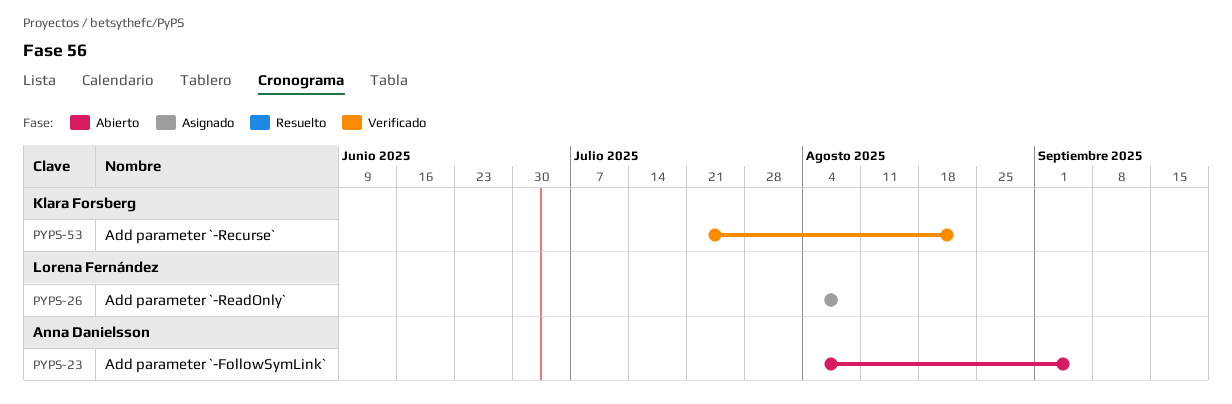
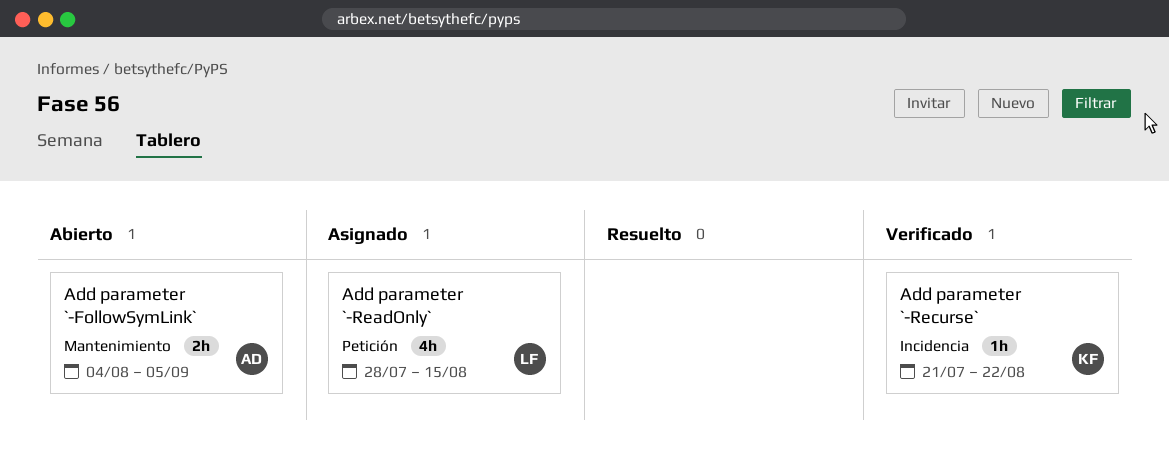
Add parameter `-ReadOnly`, start: Aug 4 -> Jul 28
Add parameter `-ReadOnly`, due: Aug 8 -> Aug 15

